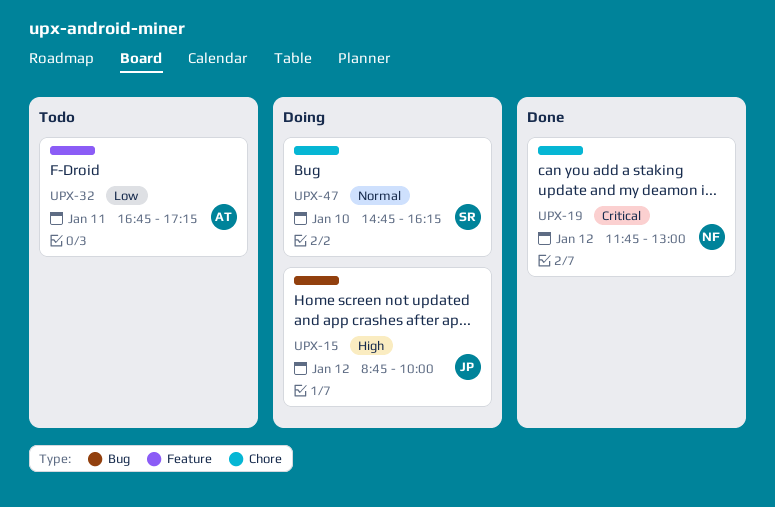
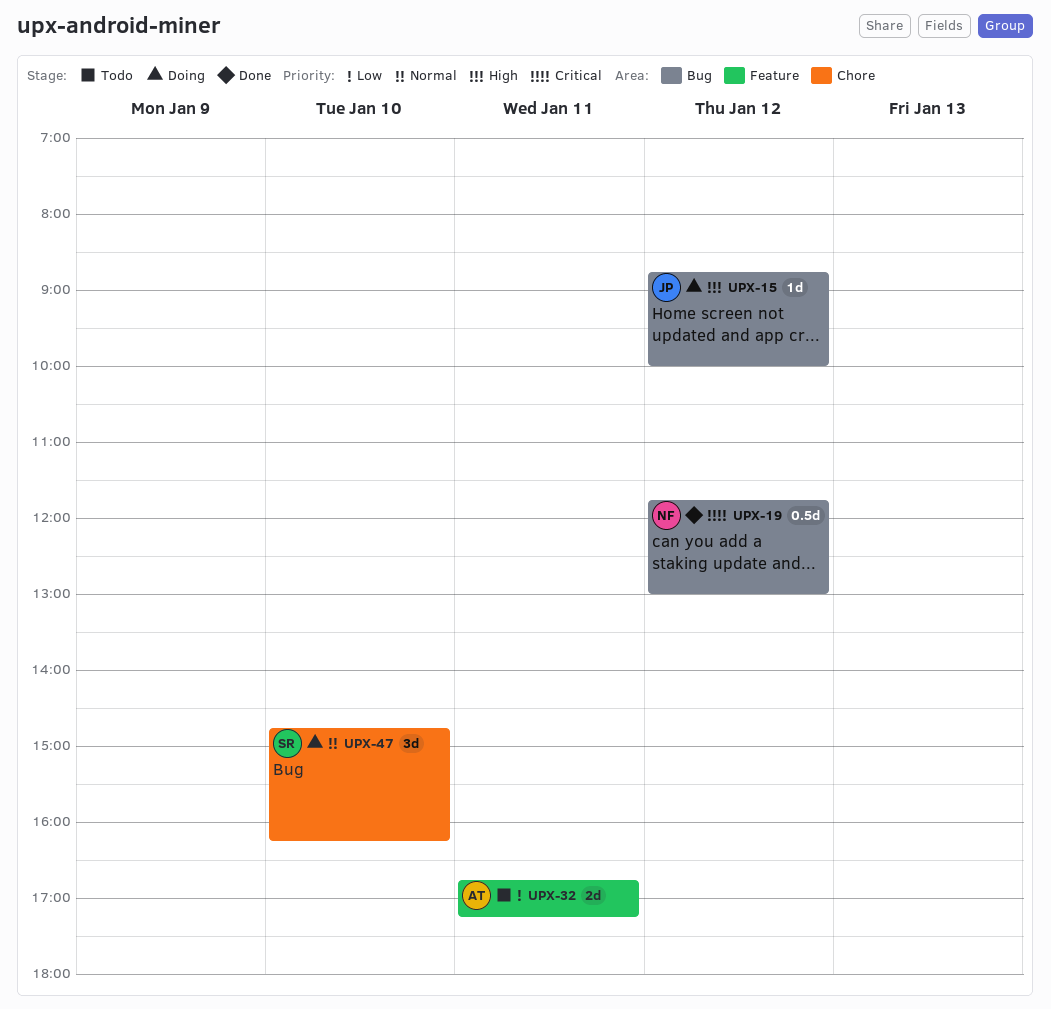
UPX-19, label: Chore -> Bug

